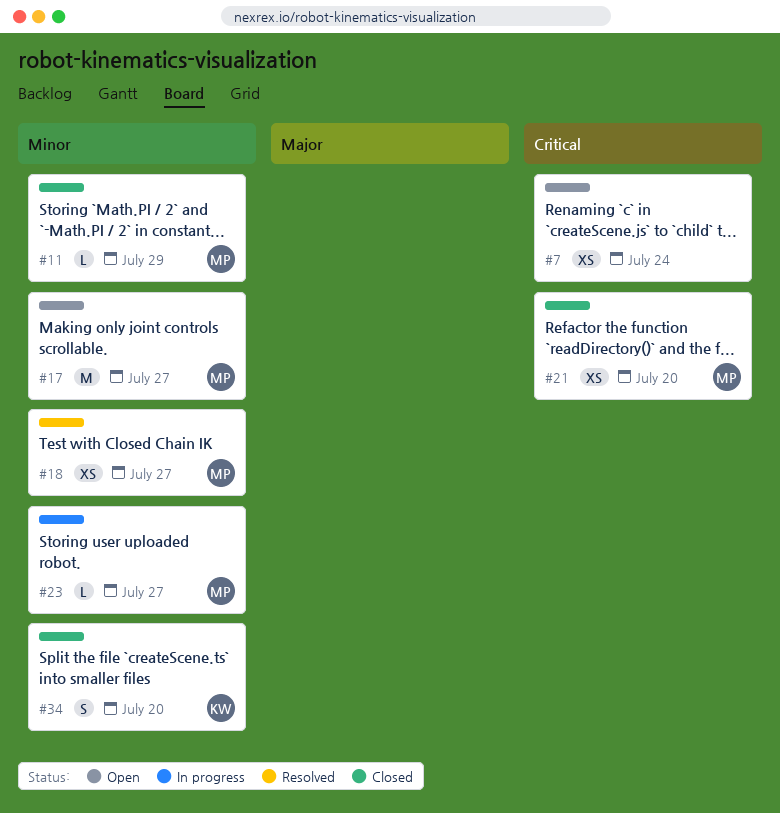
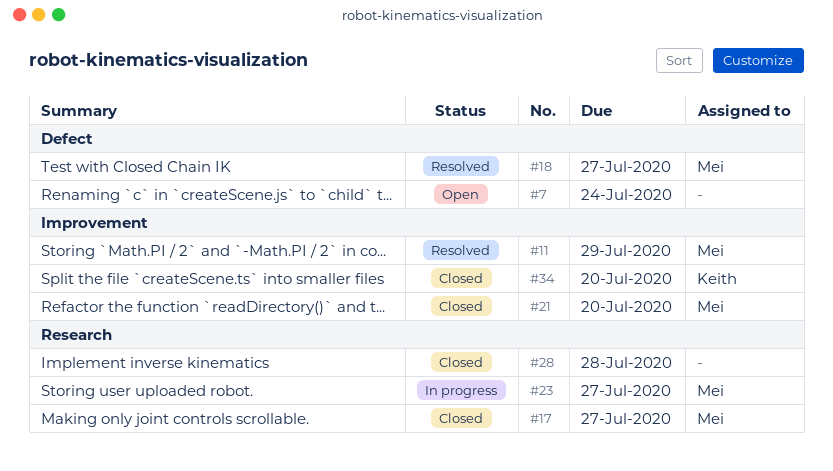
#11, status: Closed -> Resolved
#17, status: Open -> Closed
#28: none -> present

